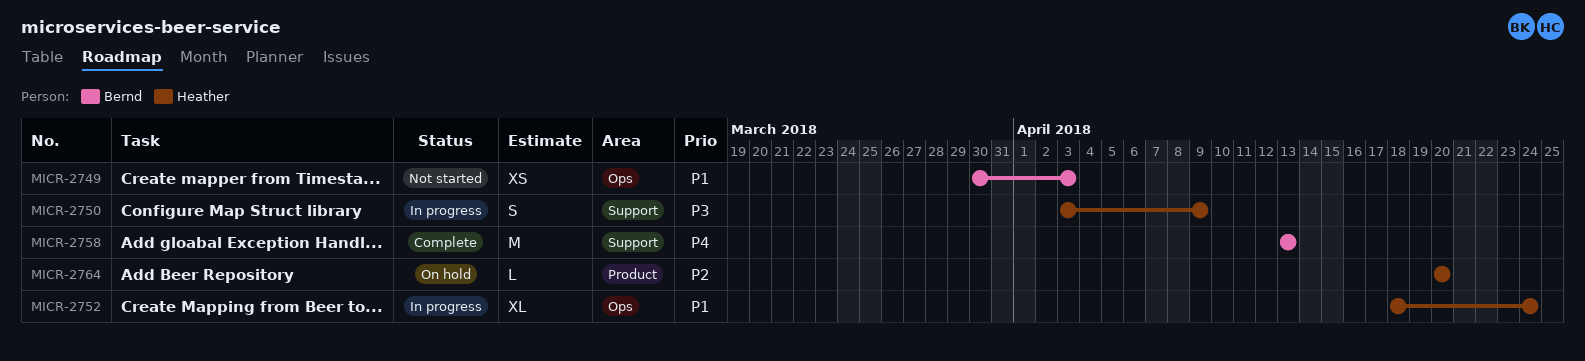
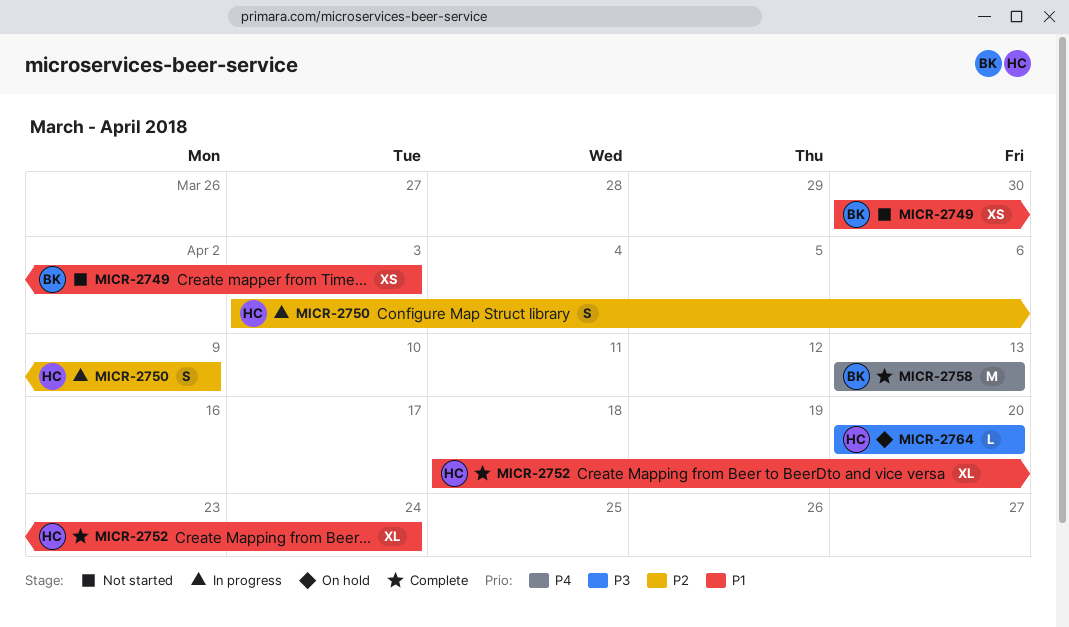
MICR-2750, priority: P3 -> P2
MICR-2752, status: In progress -> Complete
MICR-2764, priority: P2 -> P3

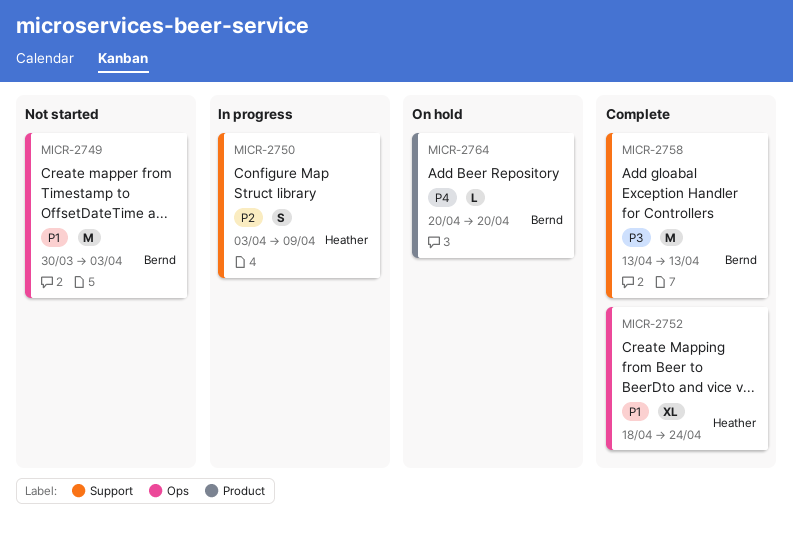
MICR-2749, estimate: XS -> M
MICR-2758, priority: P4 -> P3
MICR-2764, owner: Heather -> Bernd
MICR-2764, priority: P3 -> P4

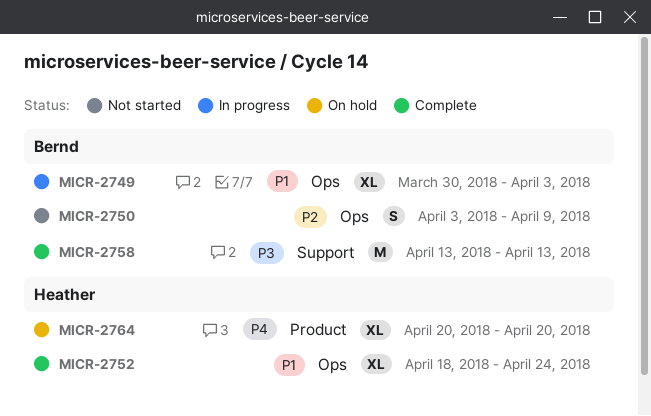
MICR-2749, status: Not started -> In progress
MICR-2749, estimate: M -> XL
MICR-2750, status: In progress -> Not started
MICR-2750, owner: Heather -> Bernd
MICR-2750, label: Support -> Ops
MICR-2764, owner: Bernd -> Heather
MICR-2764, estimate: L -> XL

